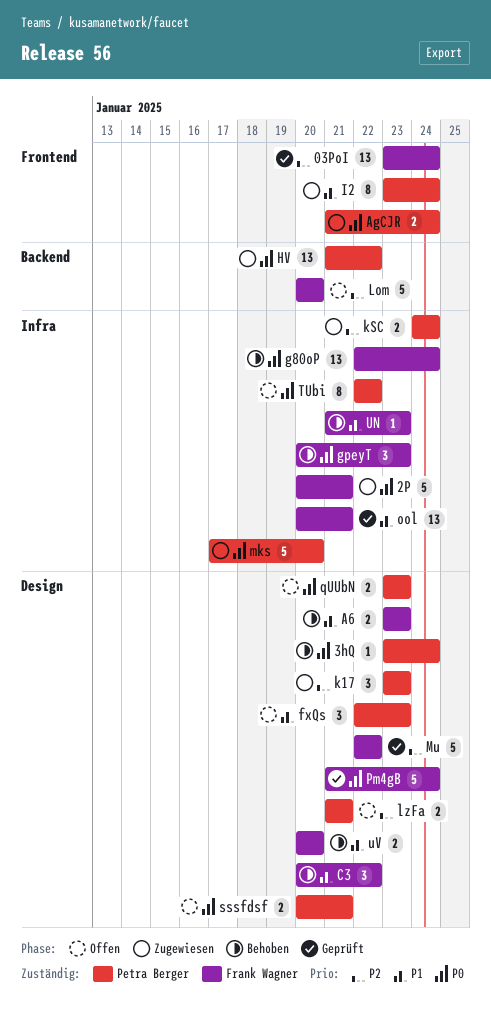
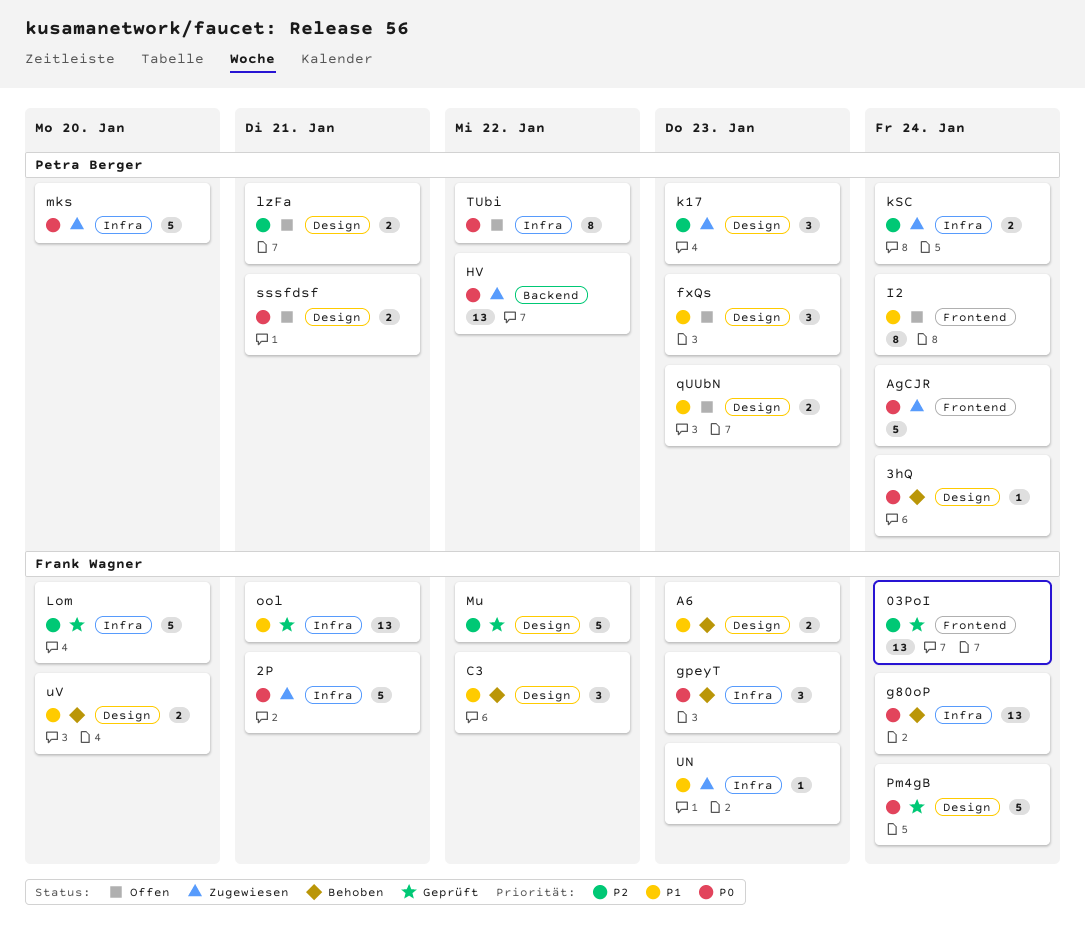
AgCJR, estimate: 2 -> 5
I2, status: Zugewiesen -> Offen
Lom, status: Offen -> Geprüft
Lom, label: Backend -> Infra
qUUbN, priority: P0 -> P1
UN, status: Behoben -> Zugewiesen

